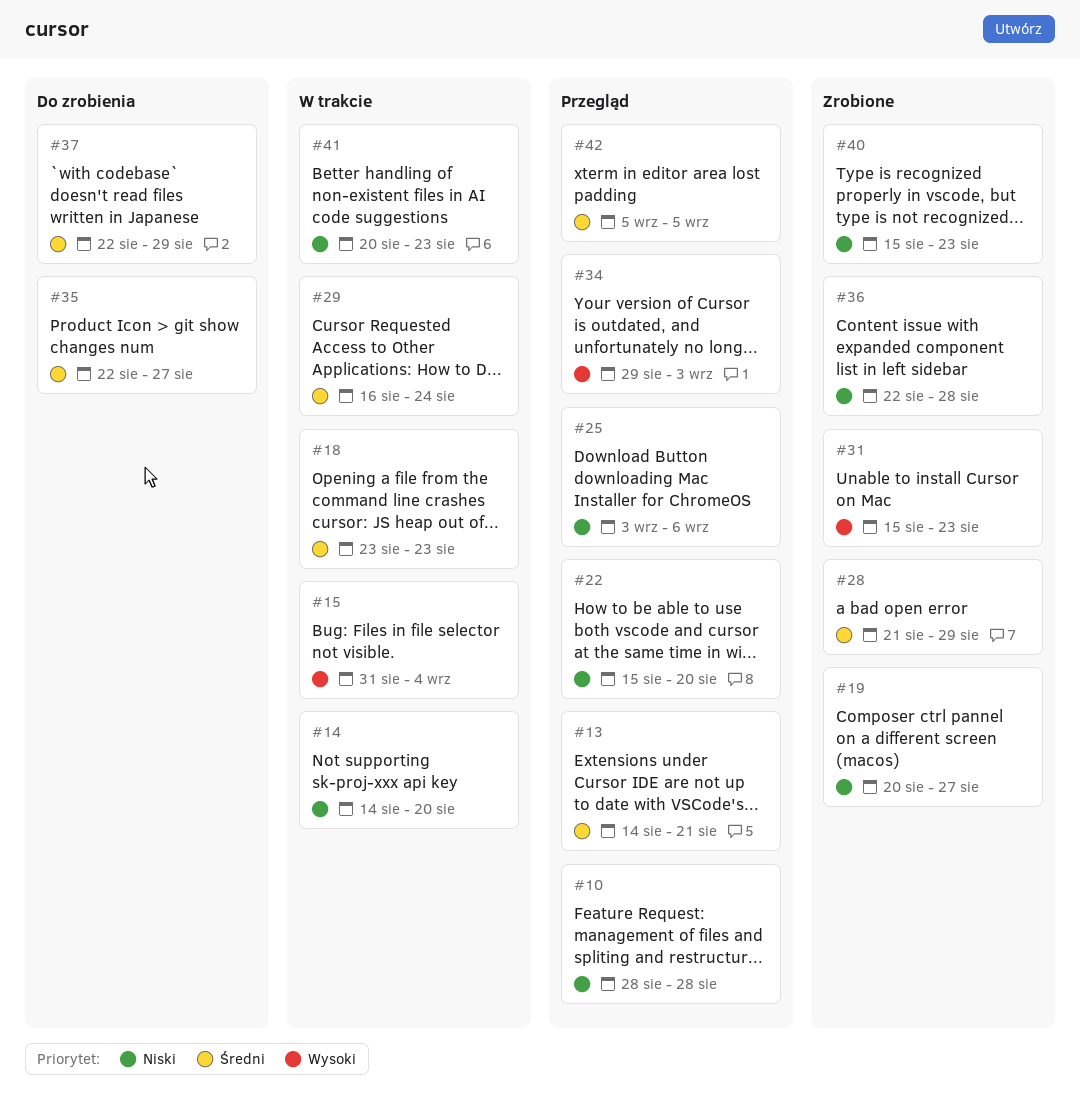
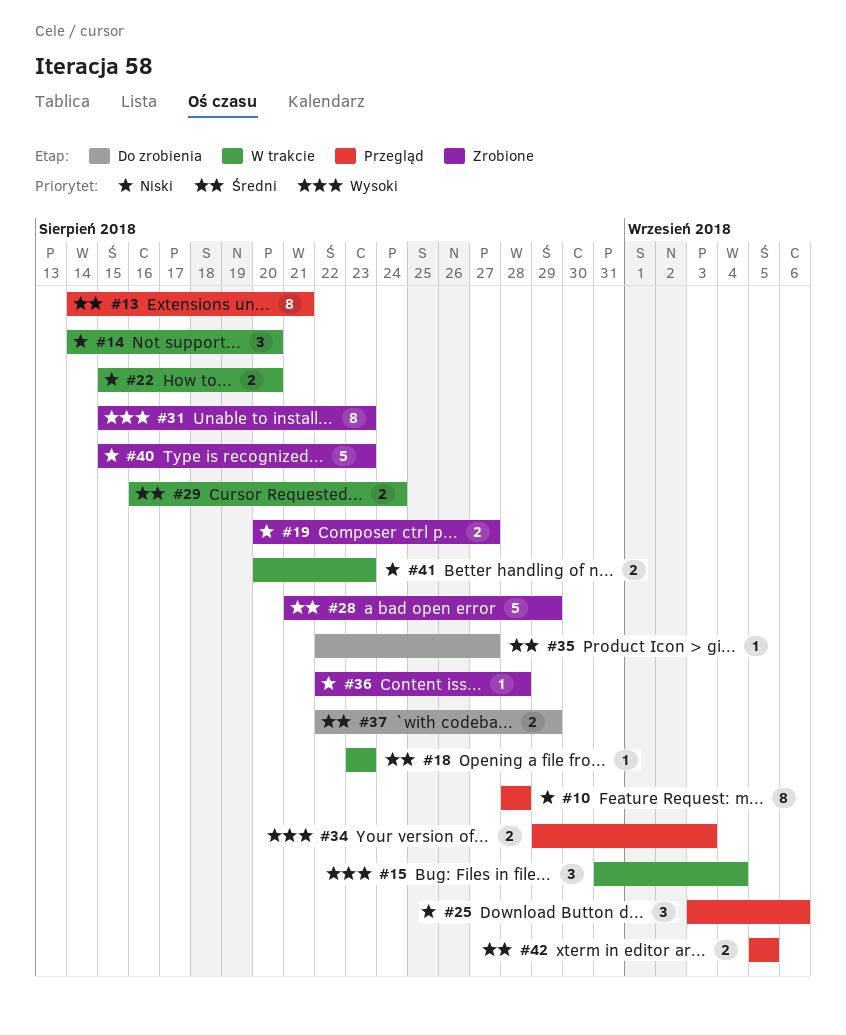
#22, status: Przegląd -> W trakcie

